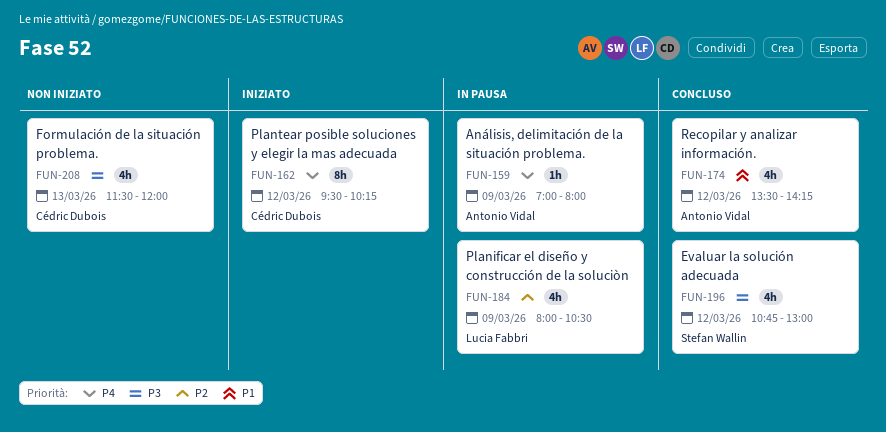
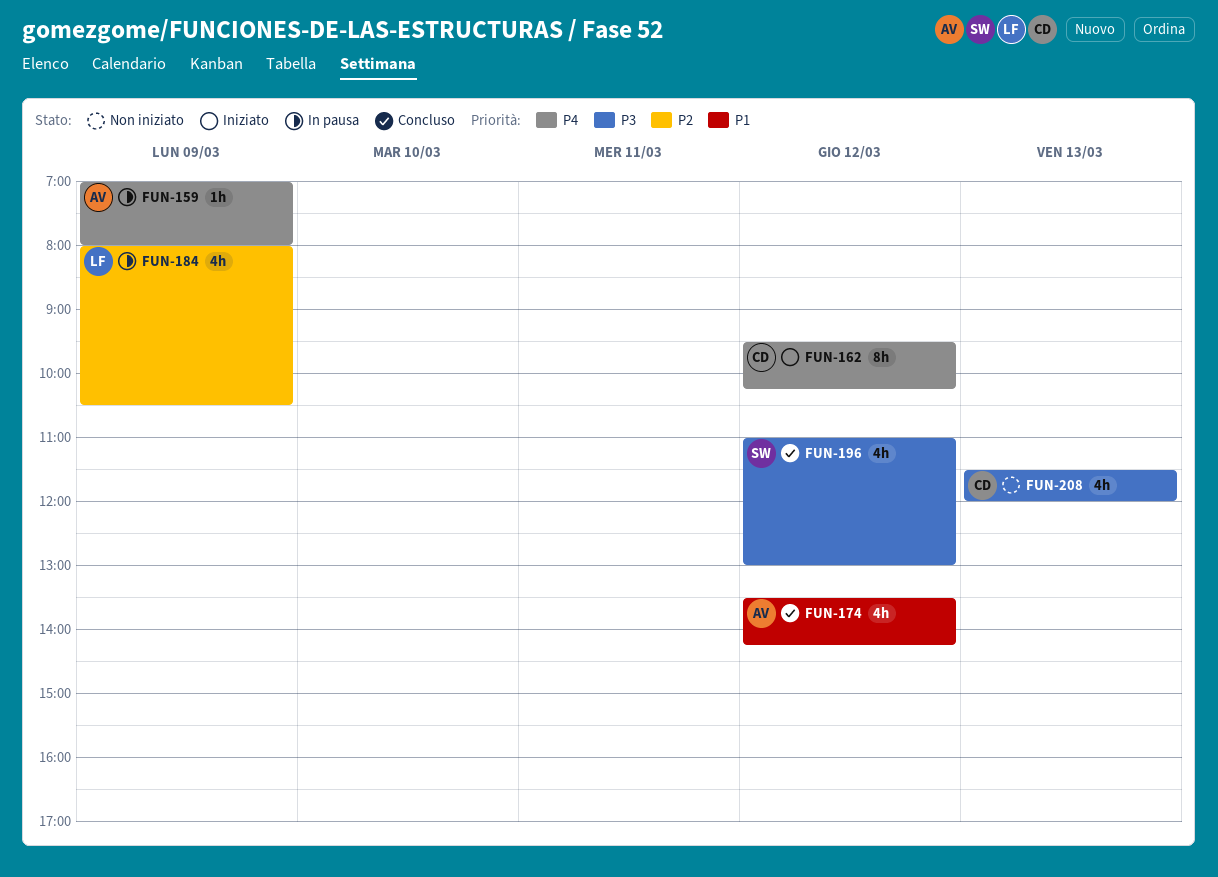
FUN-196, begins: 10:45 -> 11:00

